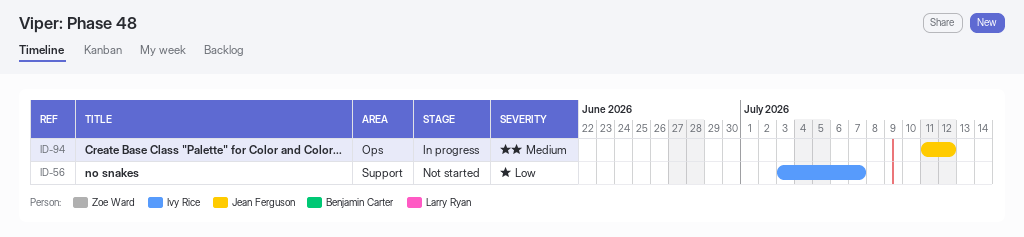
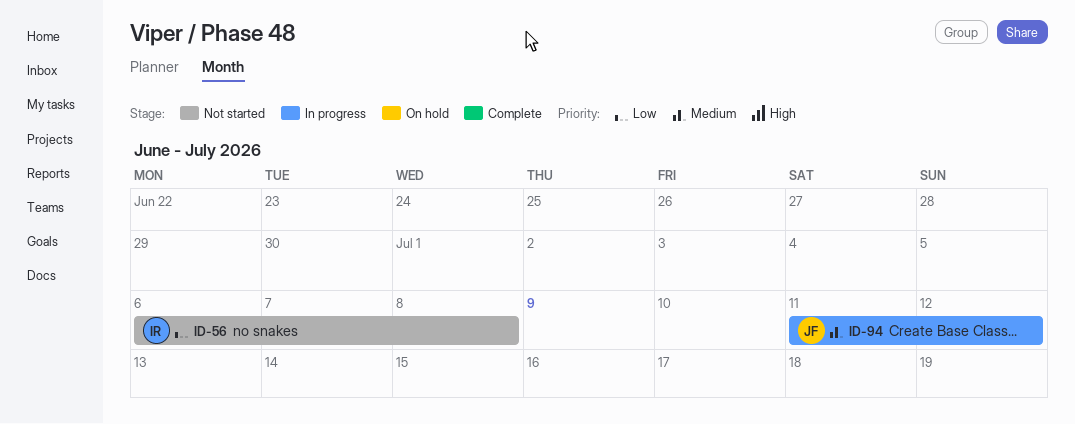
ID-56, start: Jul 3 -> Jul 6
ID-56, due: Jul 7 -> Jul 8

